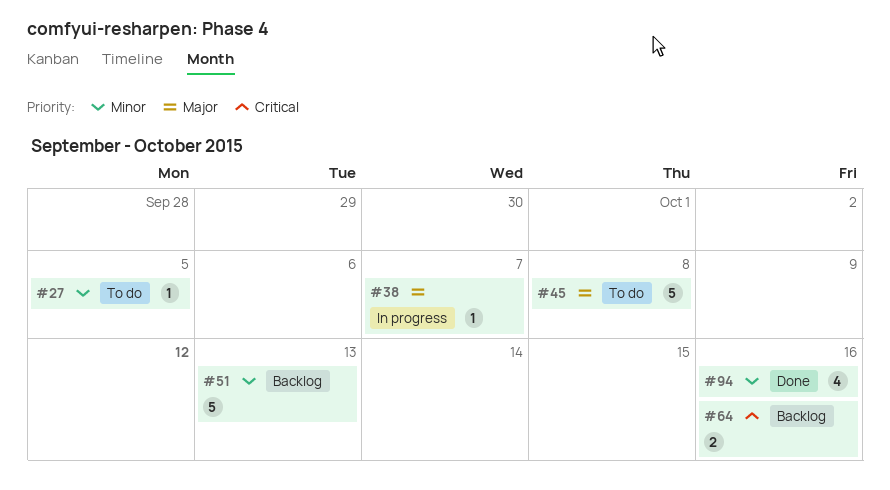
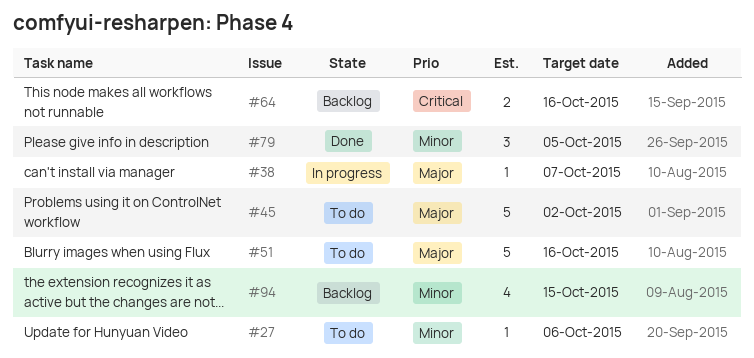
#27, due: Oct 5 -> Oct 6
#45, due: Oct 8 -> Oct 2
#51, status: Backlog -> To do
#51, priority: Minor -> Major
#51, due: Oct 13 -> Oct 16
#79: none -> present
#94, status: Done -> Backlog
#94, due: Oct 16 -> Oct 15

